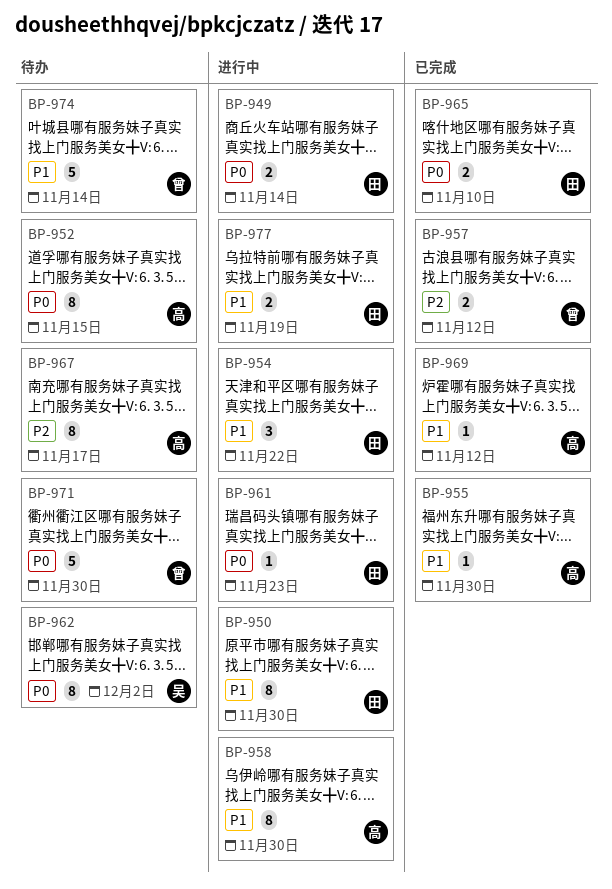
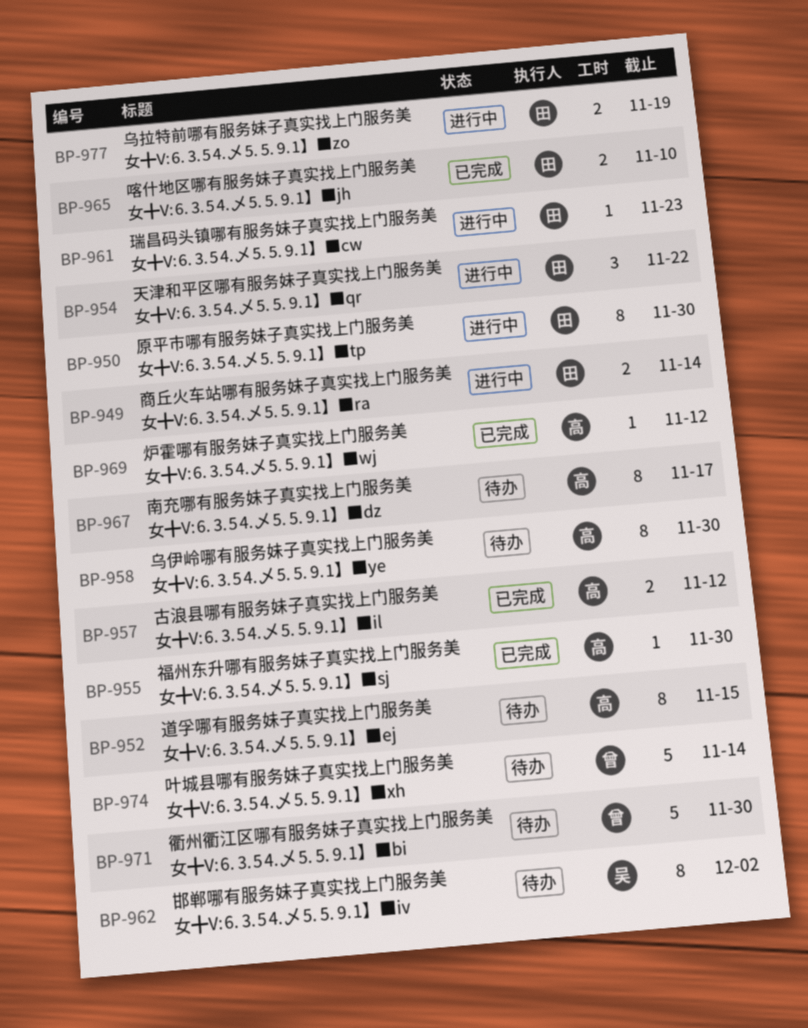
BP-957, owner: 曾 -> 高
BP-958, status: 进行中 -> 待办

